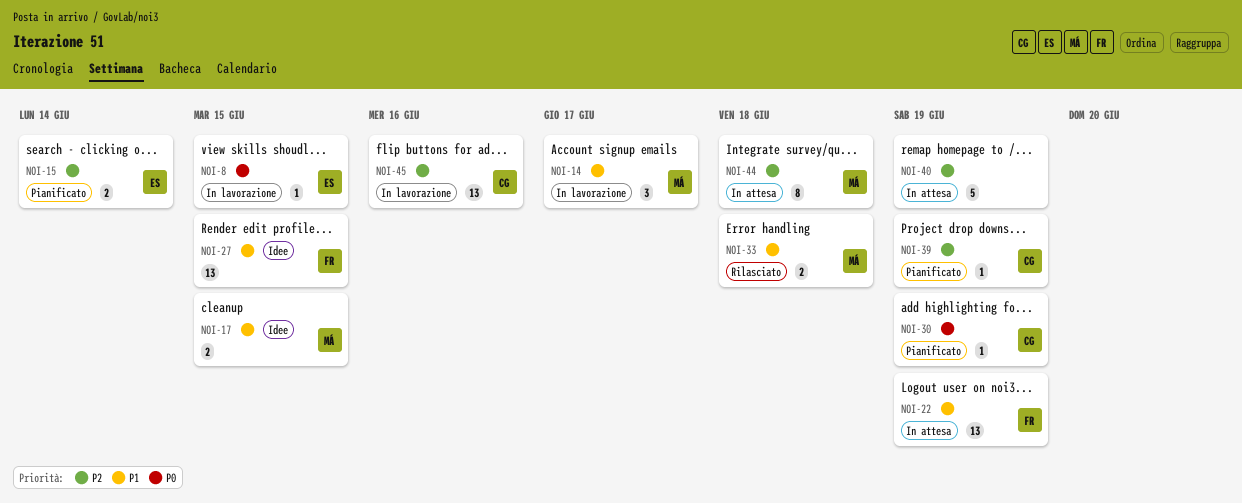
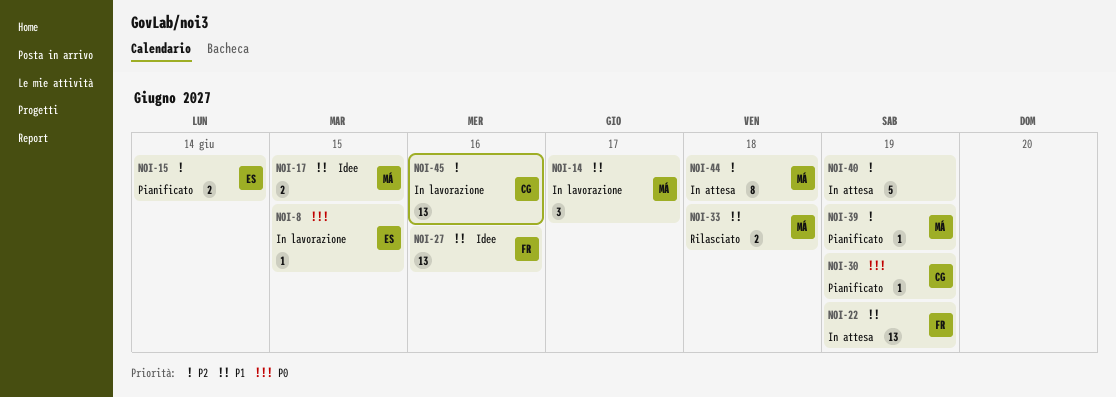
NOI-27, due: Jun 15 -> Jun 16
NOI-39, owner: CG -> MÁ

